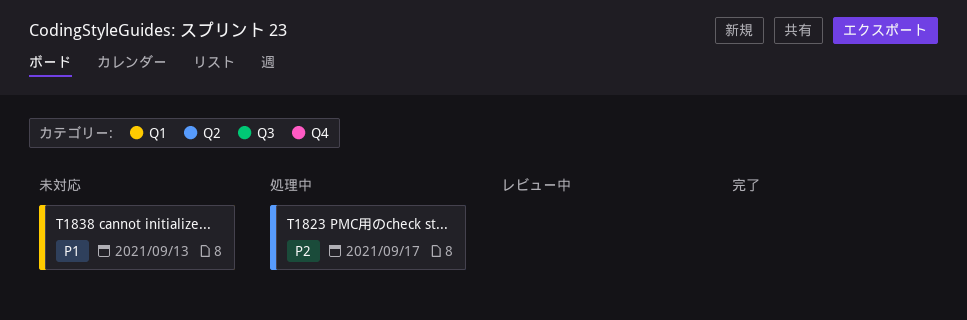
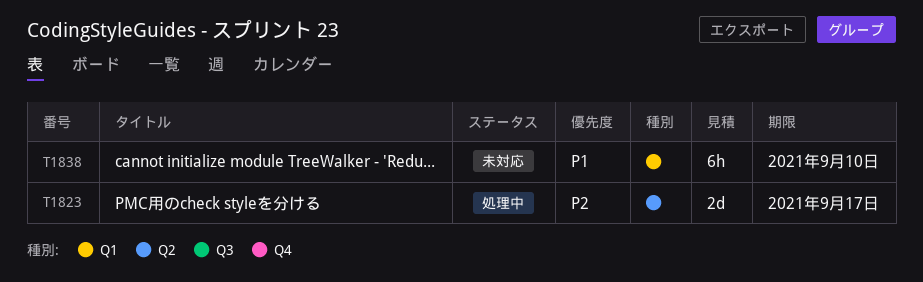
T1838, due: Sep 13 -> Sep 10

